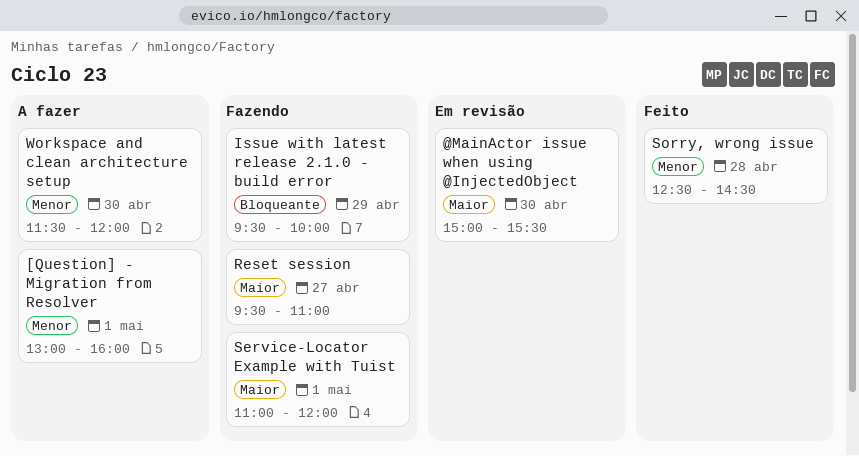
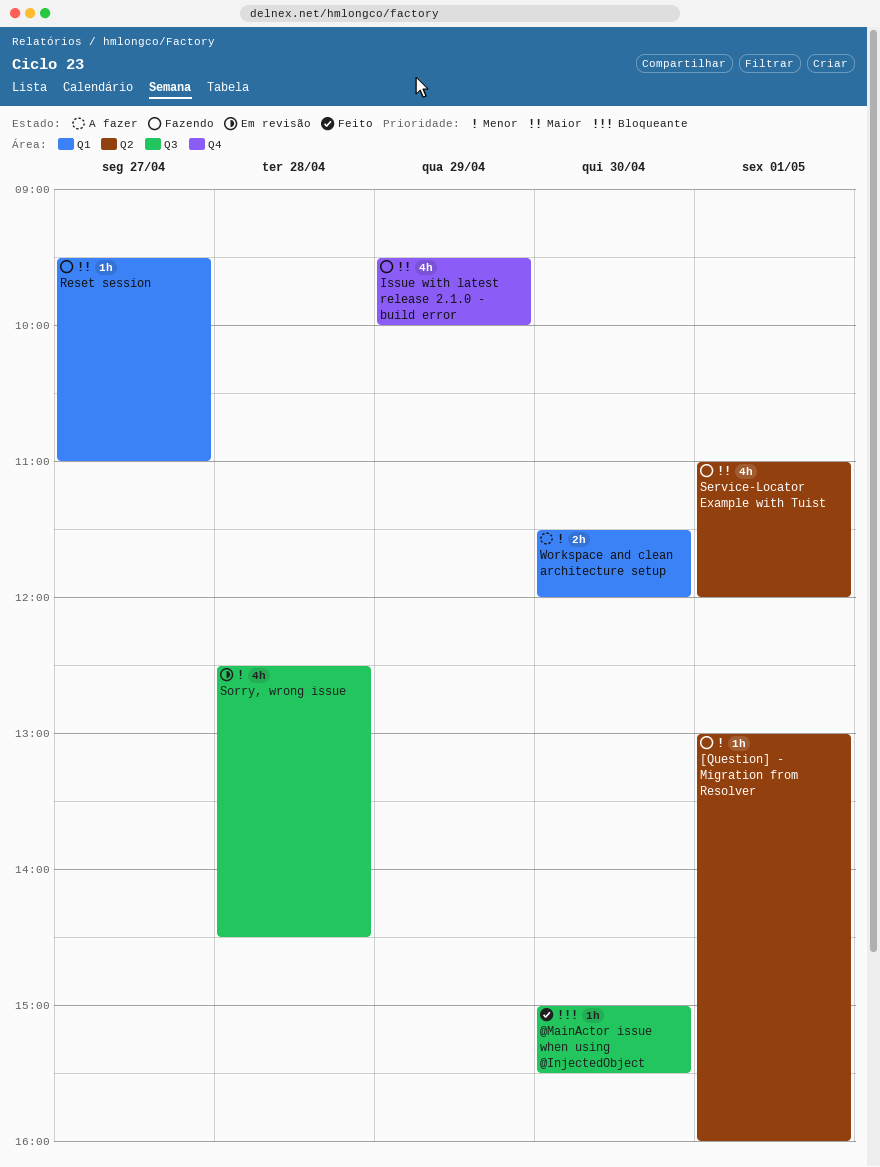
@MainActor issue when using @InjectedObject, status: Em revisão -> Feito
@MainActor issue when using @InjectedObject, priority: Maior -> Bloqueante
[Question] - Migration from Resolver, status: A fazer -> Fazendo
Issue with latest release 2.1.0 - build error, priority: Bloqueante -> Maior
Sorry, wrong issue, status: Feito -> Em revisão

